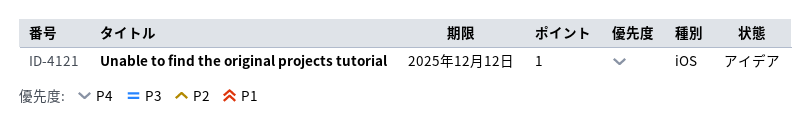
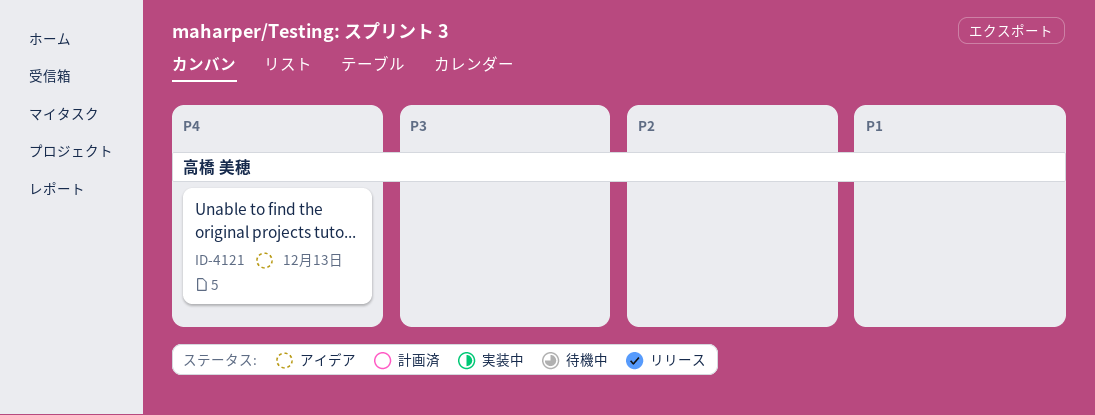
ID-4121, due: Dec 12 -> Dec 13

